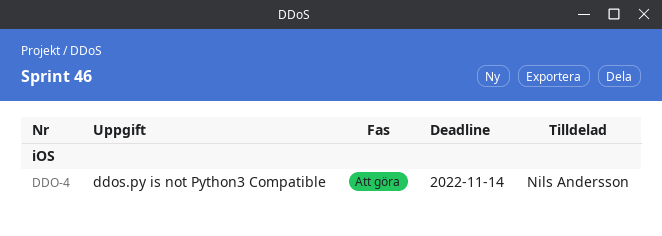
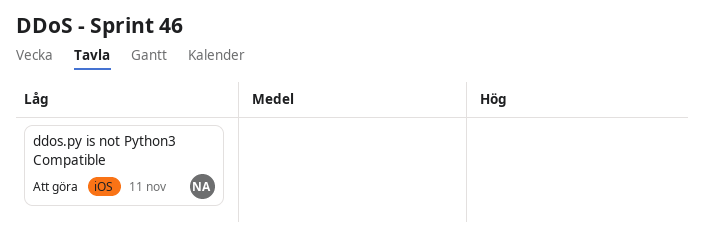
ddos.py is not Python3 Compatible, due: Nov 14 -> Nov 11

